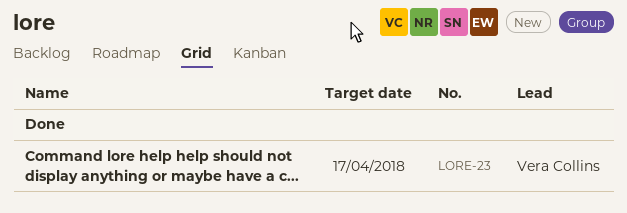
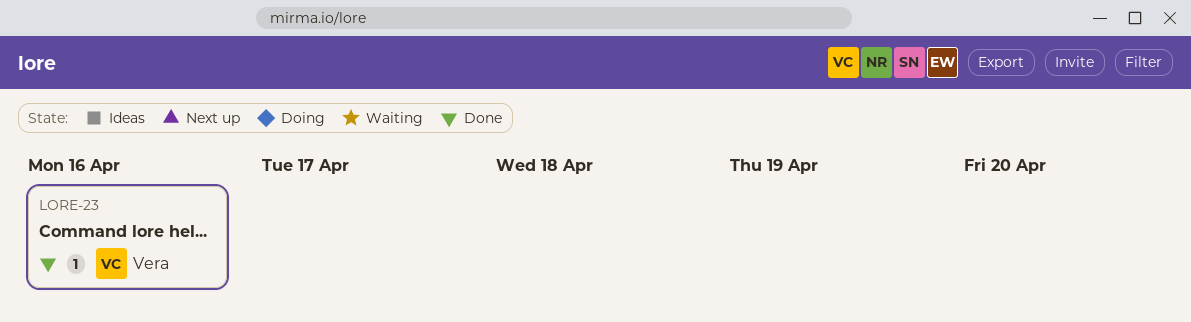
LORE-23, due: Apr 17 -> Apr 16

